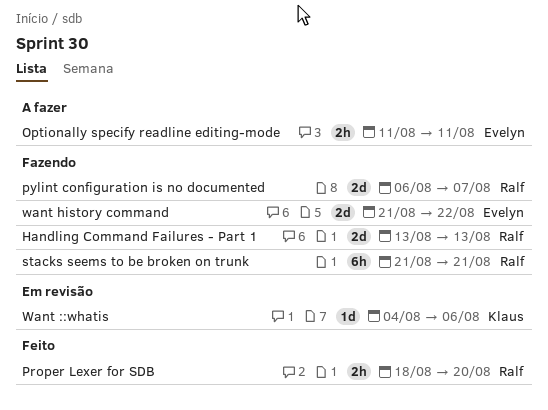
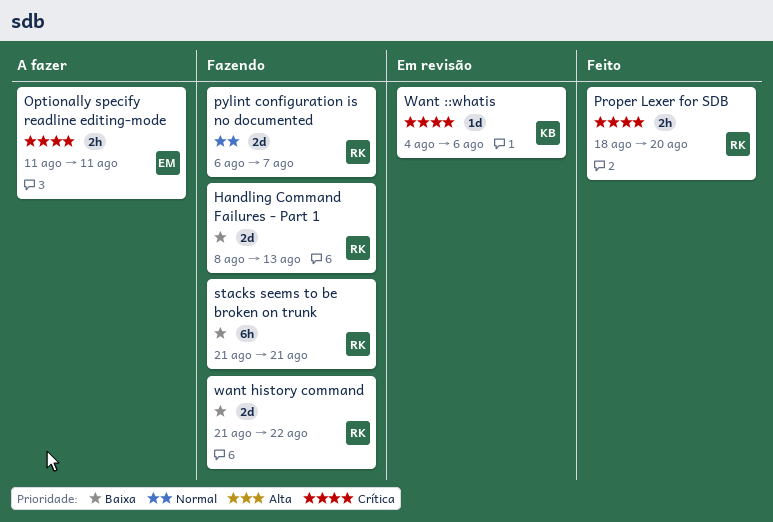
Handling Command Failures - Part 1, start: Aug 13 -> Aug 8
want history command, owner: Evelyn -> Ralf

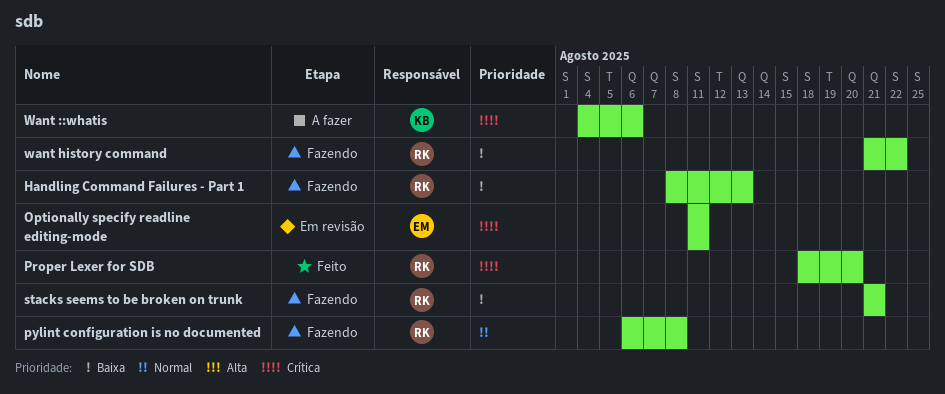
Optionally specify readline editing-mode, status: A fazer -> Em revisão
pylint configuration is no documented, due: Aug 7 -> Aug 8
Want ::whatis, status: Em revisão -> A fazer

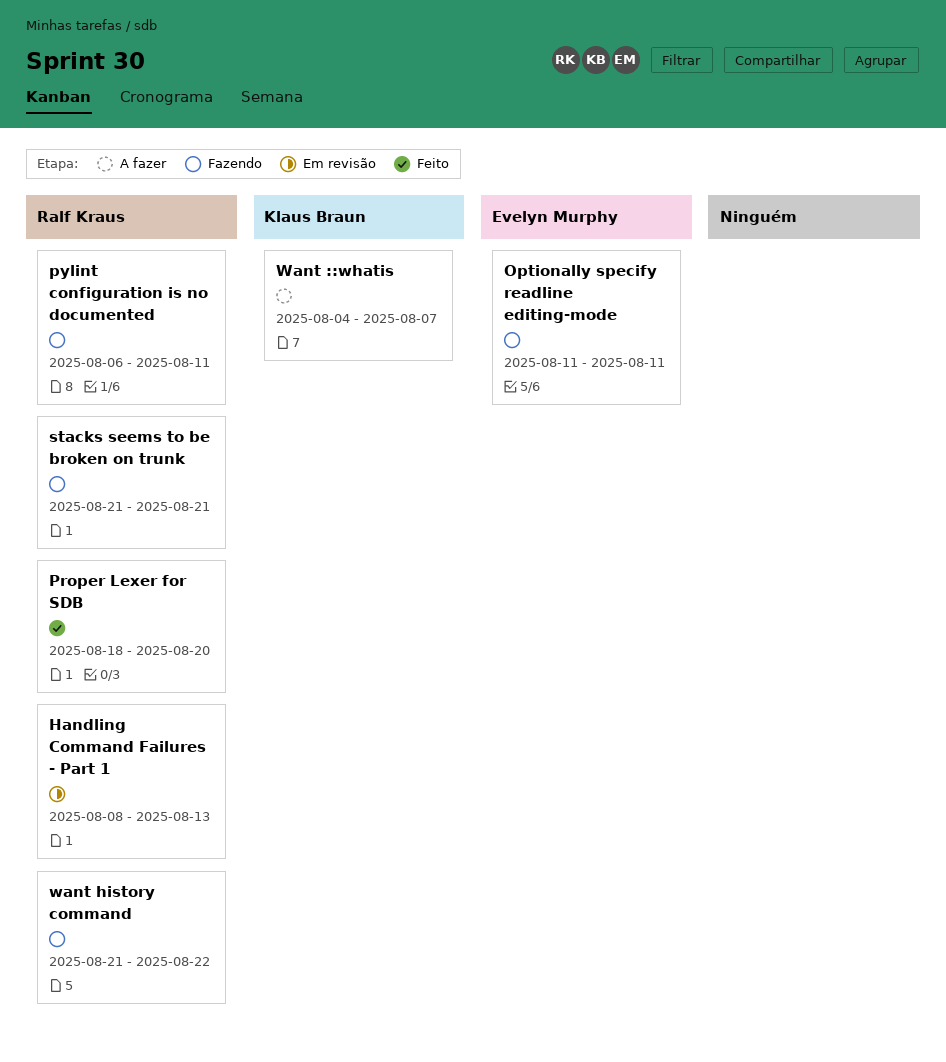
Handling Command Failures - Part 1, status: Fazendo -> Em revisão
Optionally specify readline editing-mode, status: Em revisão -> Fazendo
pylint configuration is no documented, due: Aug 8 -> Aug 11
Want ::whatis, due: Aug 6 -> Aug 7

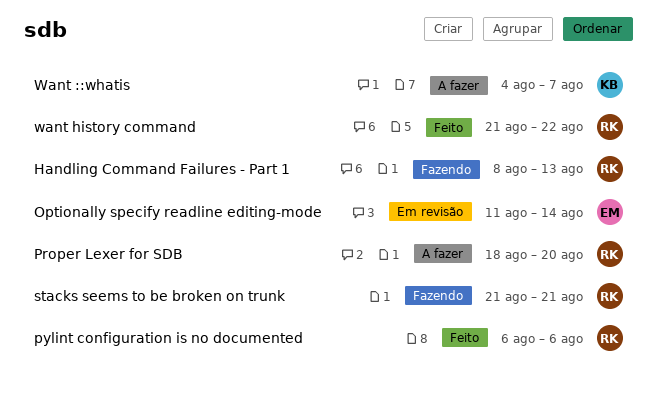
Handling Command Failures - Part 1, status: Em revisão -> Fazendo
Optionally specify readline editing-mode, status: Fazendo -> Em revisão
Optionally specify readline editing-mode, due: Aug 11 -> Aug 14
Proper Lexer for SDB, status: Feito -> A fazer
pylint configuration is no documented, status: Fazendo -> Feito
pylint configuration is no documented, due: Aug 11 -> Aug 6
want history command, status: Fazendo -> Feito

